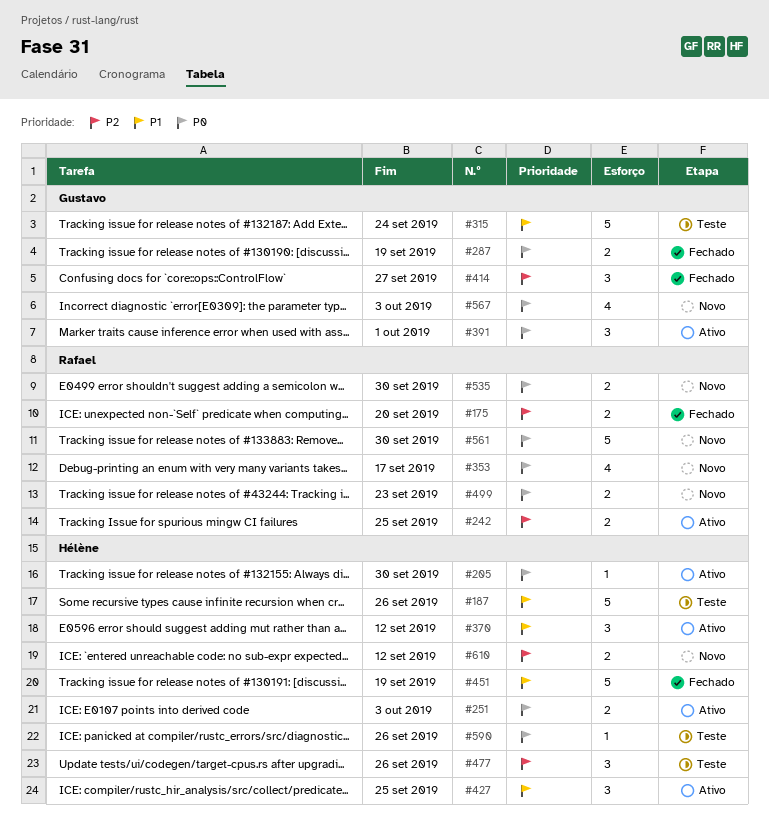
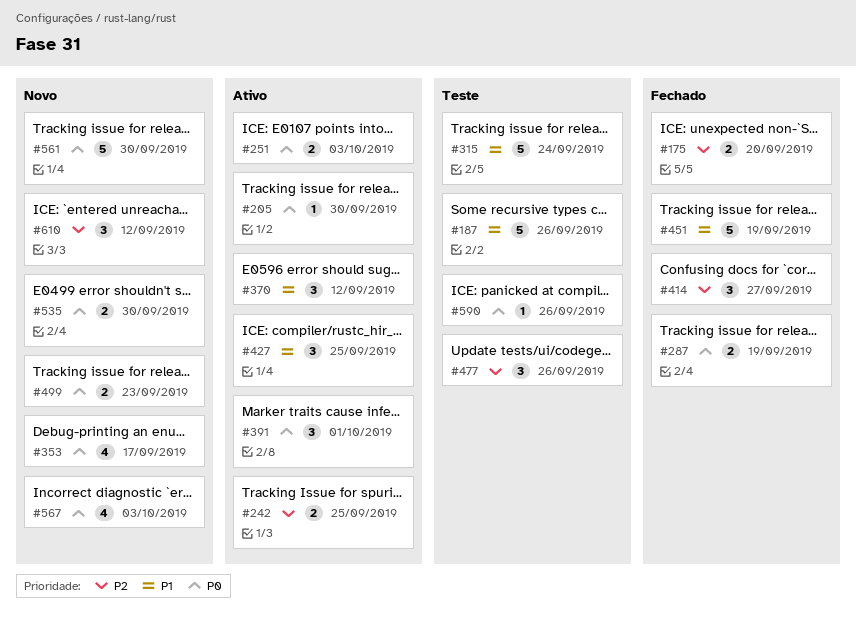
#610, estimate: 2 -> 3

